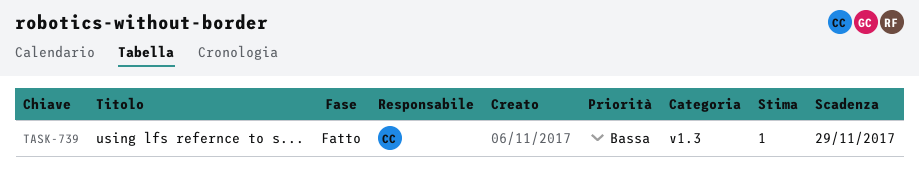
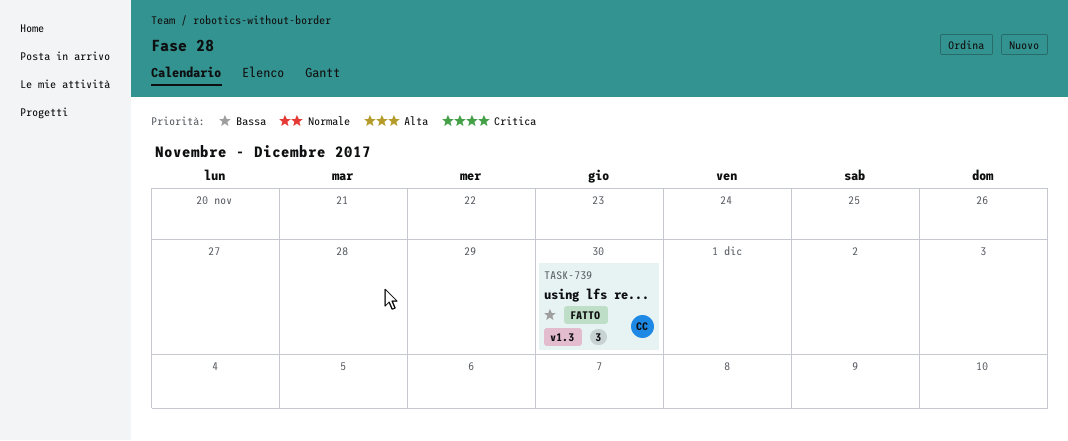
TASK-739, estimate: 1 -> 3
TASK-739, due: Nov 29 -> Nov 30

